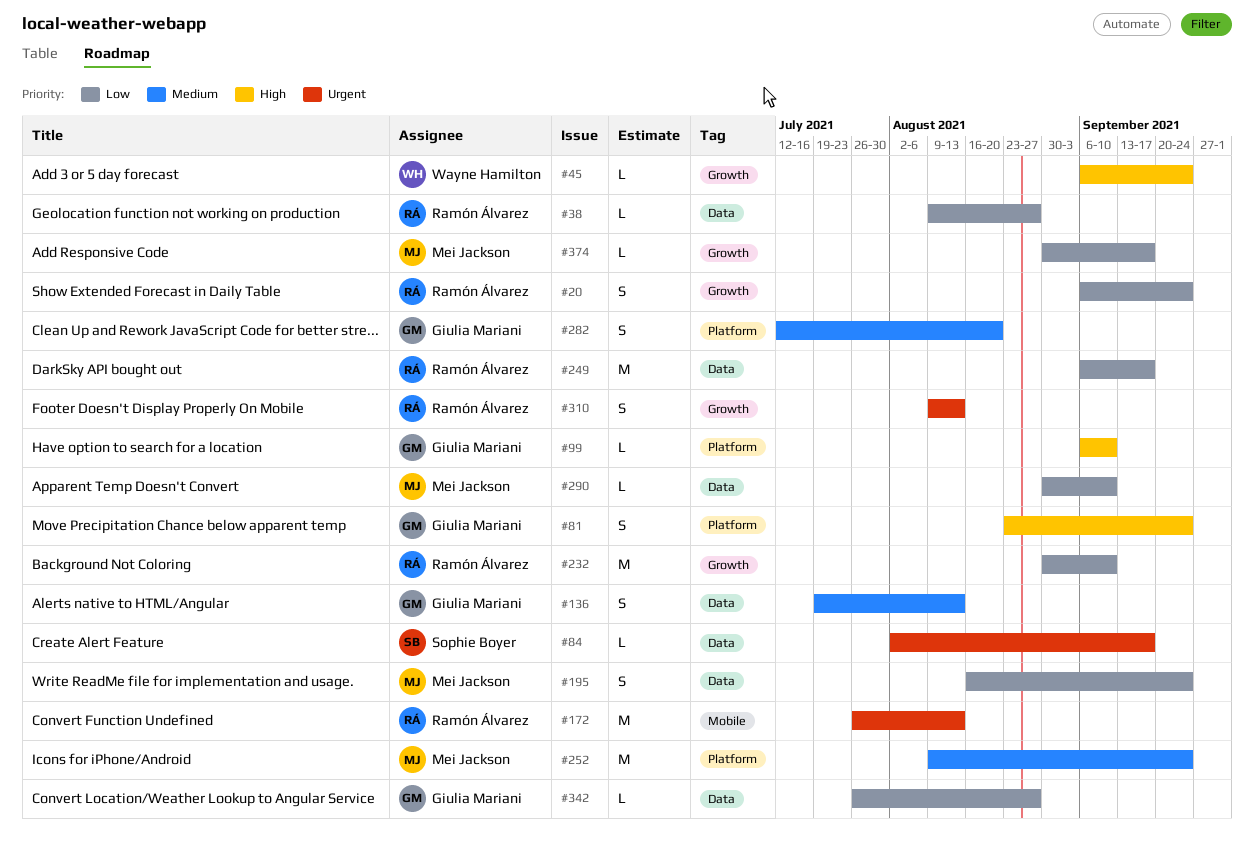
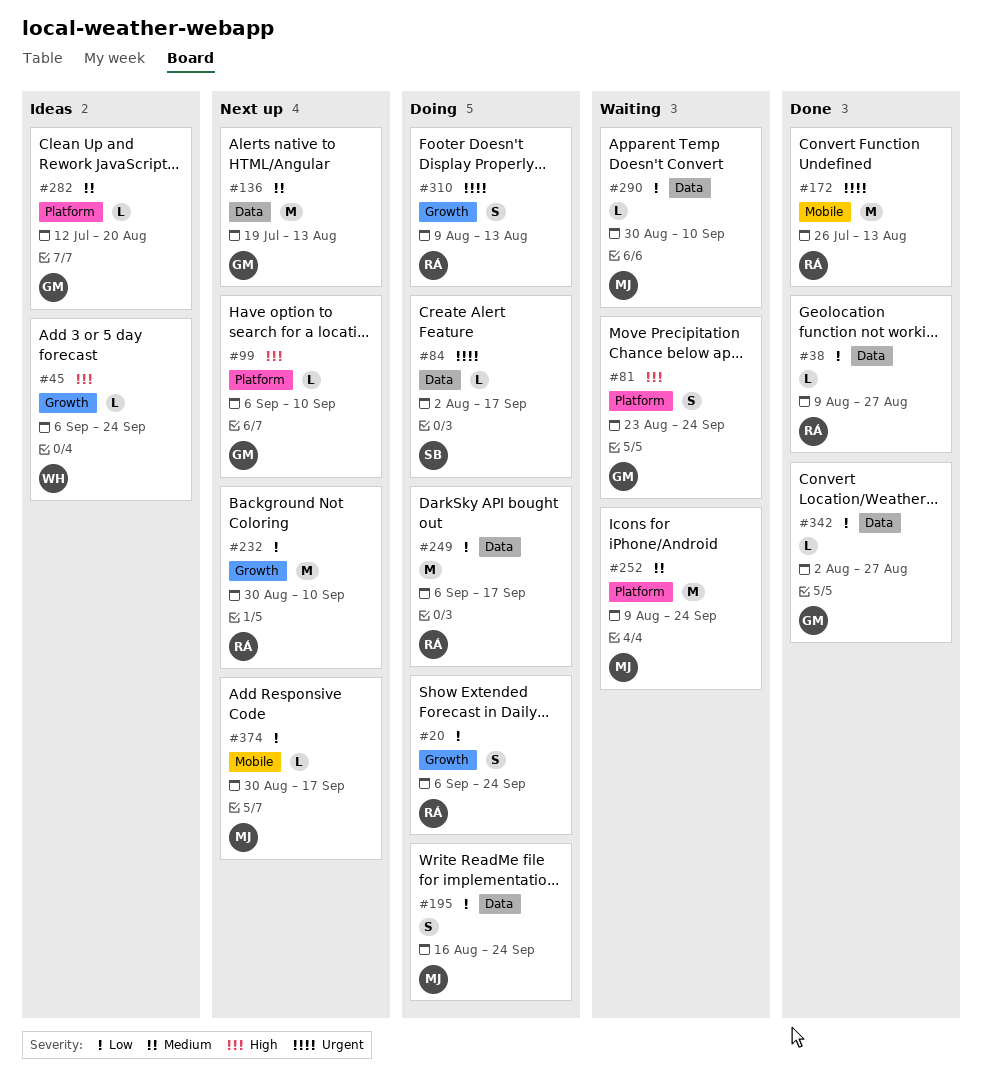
#136, estimate: S -> M
#282, estimate: S -> L
#342, start: Jul 26 -> Aug 2
#374, label: Growth -> Mobile

